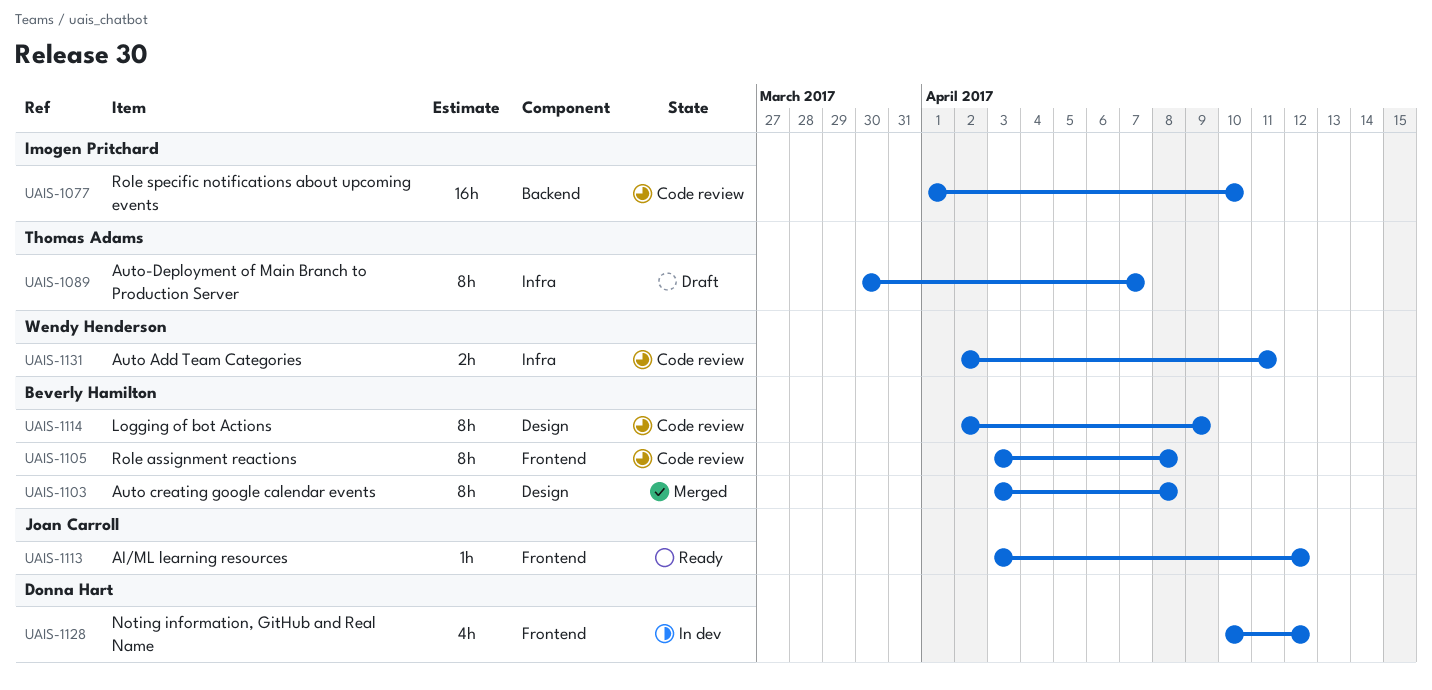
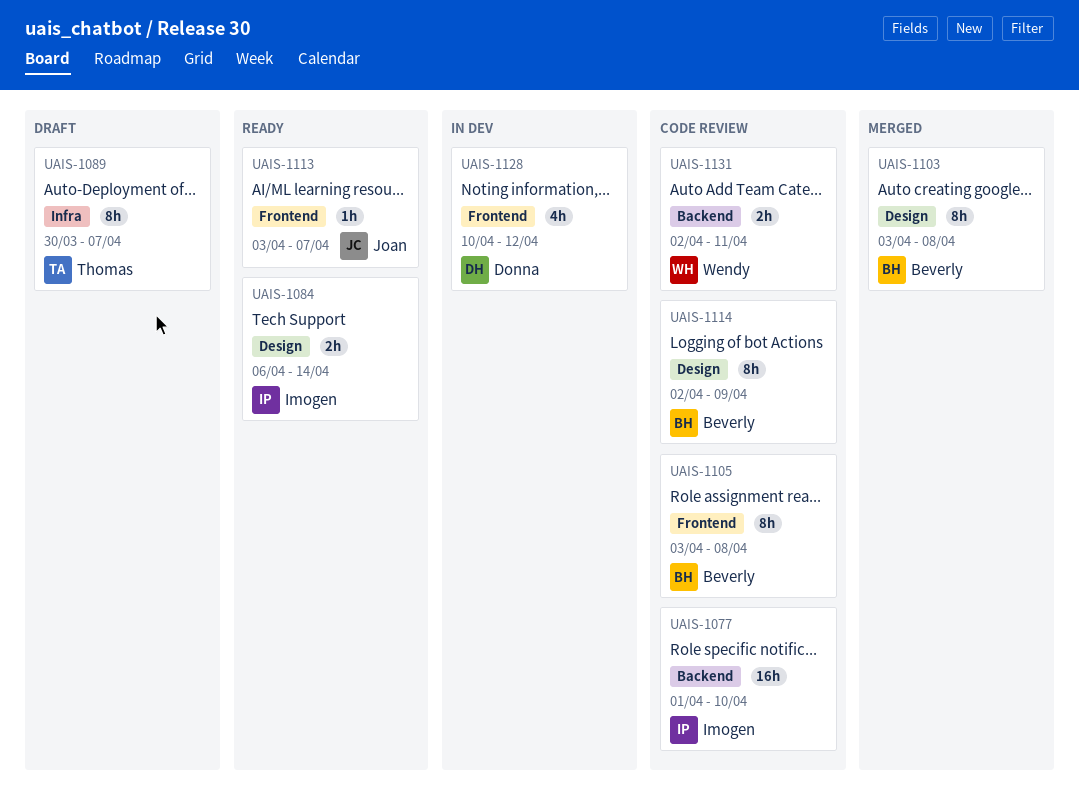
UAIS-1084: none -> present
UAIS-1113, due: Apr 12 -> Apr 7
UAIS-1131, label: Infra -> Backend

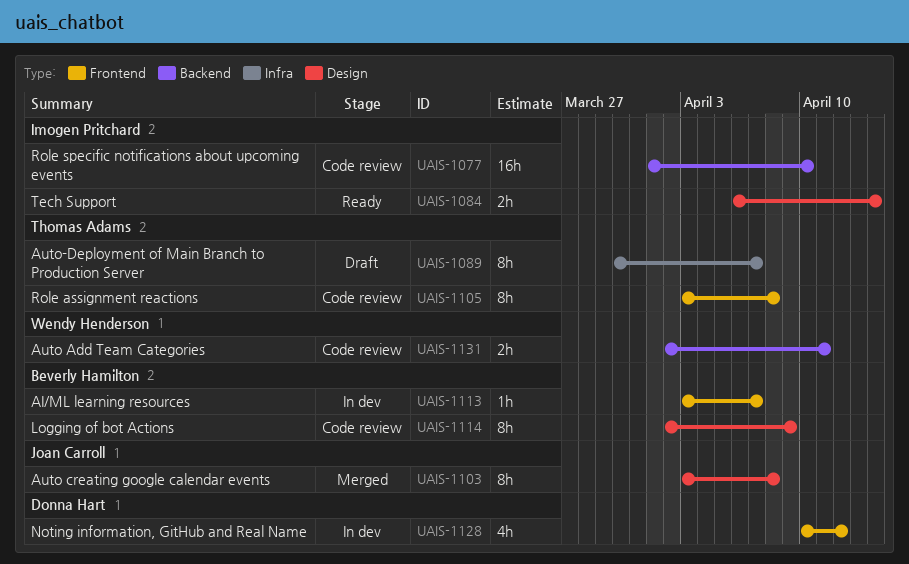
UAIS-1103, owner: Beverly Hamilton -> Joan Carroll
UAIS-1105, owner: Beverly Hamilton -> Thomas Adams
UAIS-1113, status: Ready -> In dev
UAIS-1113, owner: Joan Carroll -> Beverly Hamilton

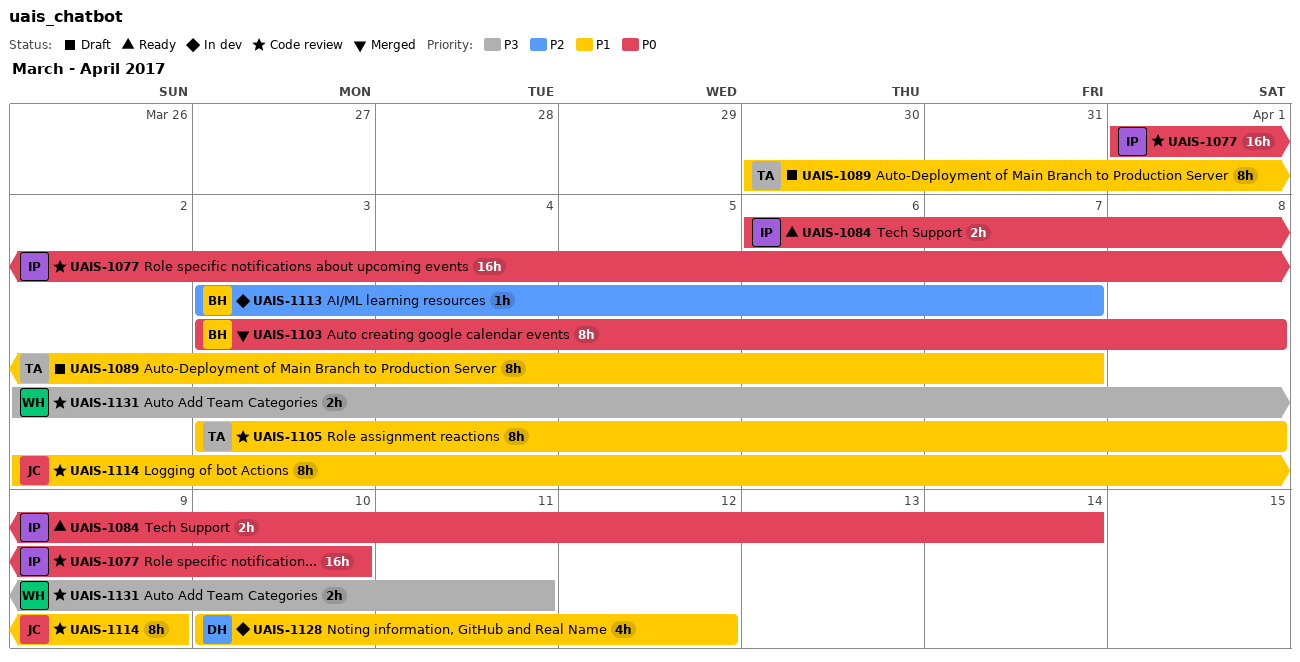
UAIS-1103, owner: Joan Carroll -> Beverly Hamilton
UAIS-1114, owner: Beverly Hamilton -> Joan Carroll

